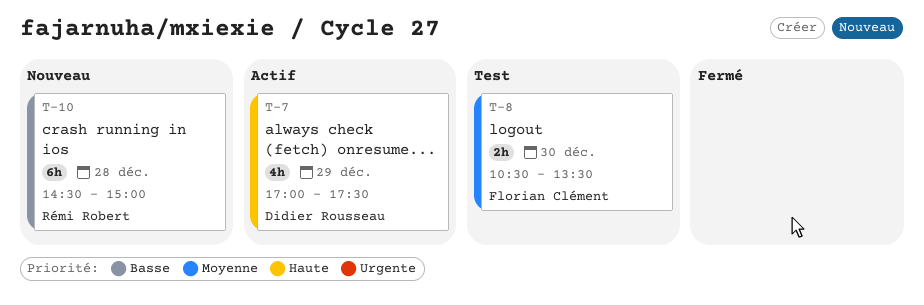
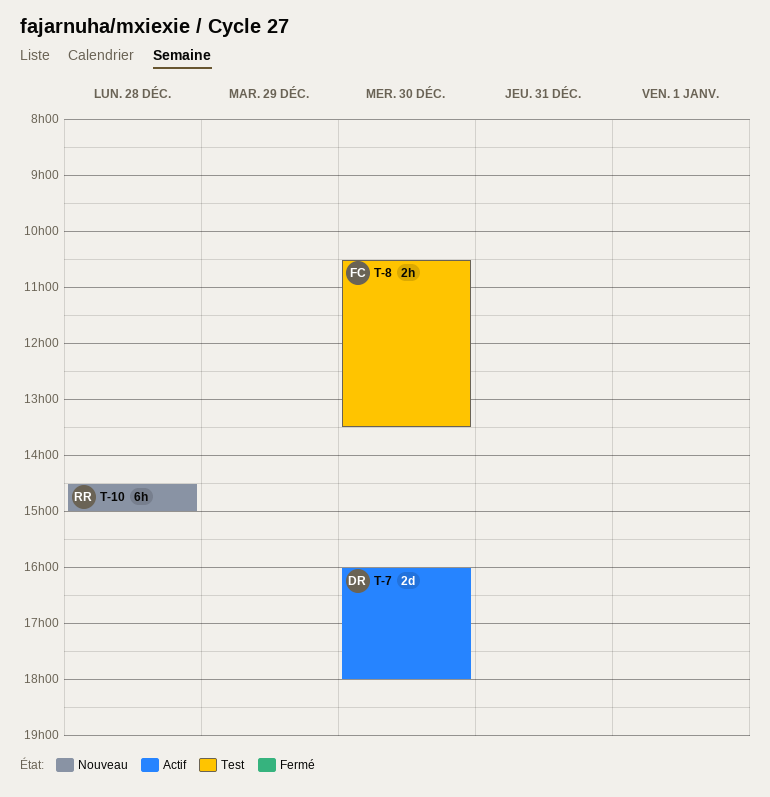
T-7, estimate: 4h -> 2d
T-7, day: Dec 29 -> Dec 30
T-7, begins: 17:00 -> 16:00
T-7, ends: 17:30 -> 18:00

